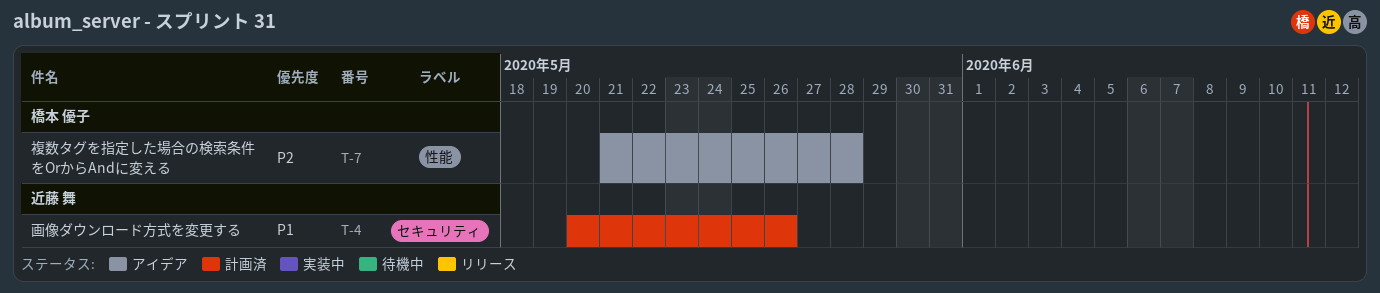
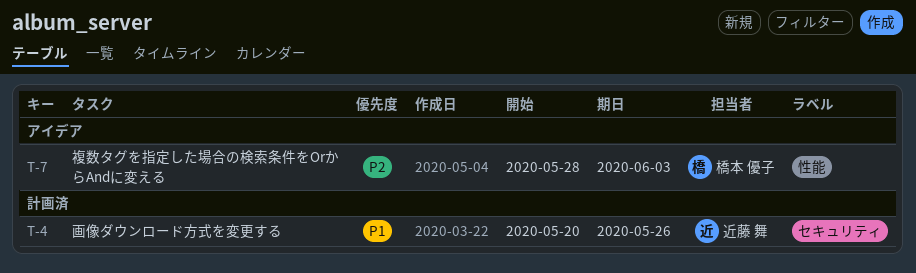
T-7, start: May 21 -> May 28
T-7, due: May 28 -> Jun 3

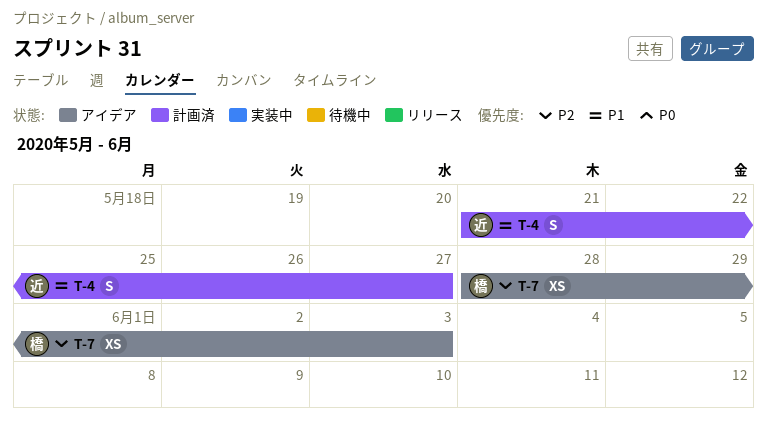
T-4, start: May 20 -> May 21
T-4, due: May 26 -> May 27

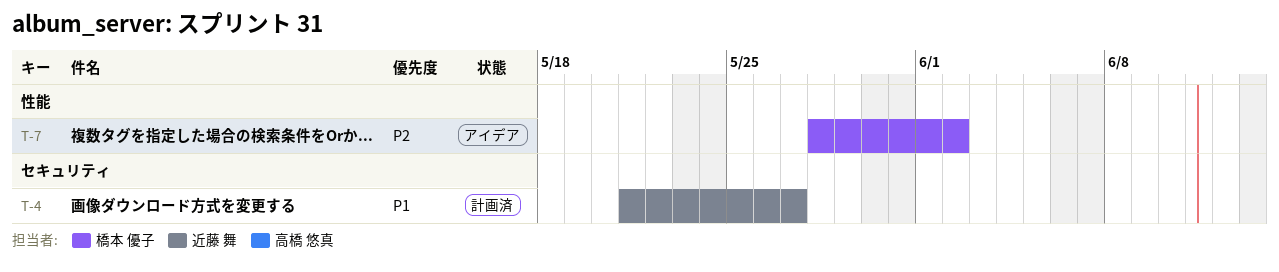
T-7, due: Jun 3 -> Jun 2

